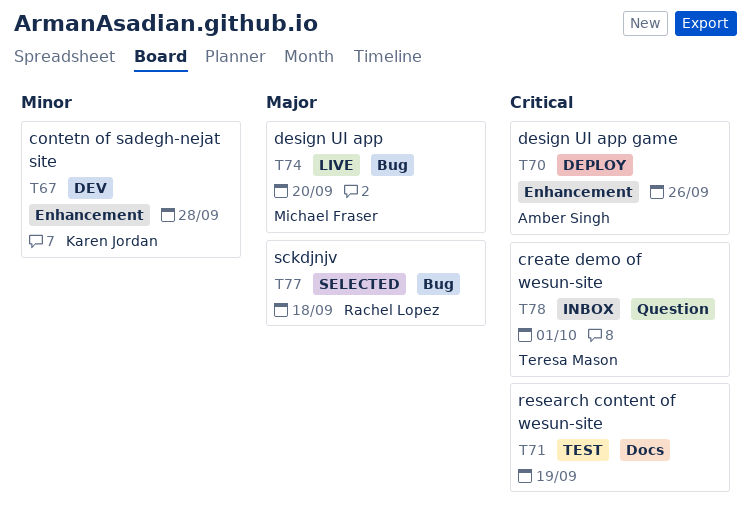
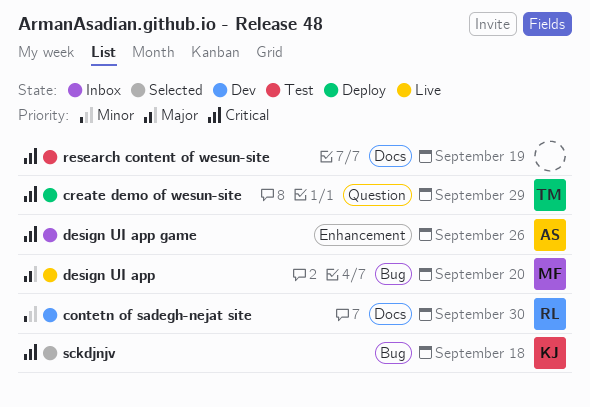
contetn of sadegh-nejat site, owner: Karen Jordan -> Rachel Lopez
contetn of sadegh-nejat site, label: Enhancement -> Docs
contetn of sadegh-nejat site, due: Sep 28 -> Sep 30
create demo of wesun-site, status: Inbox -> Deploy
create demo of wesun-site, due: Oct 1 -> Sep 29
design UI app game, status: Deploy -> Inbox
sckdjnjv, owner: Rachel Lopez -> Karen Jordan
sckdjnjv, priority: Major -> Critical

